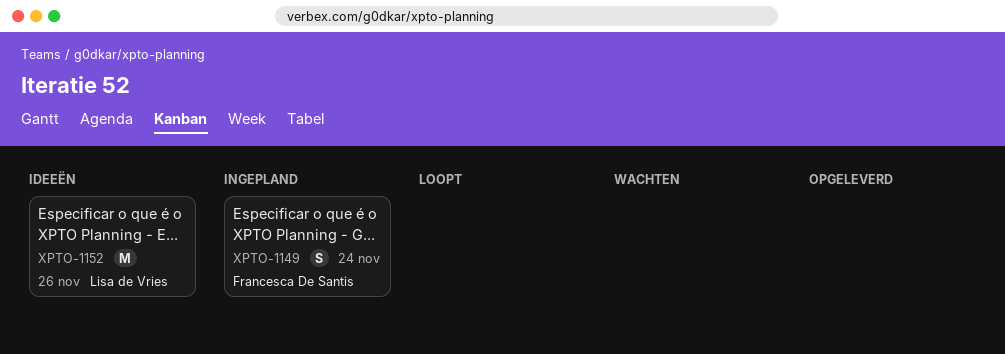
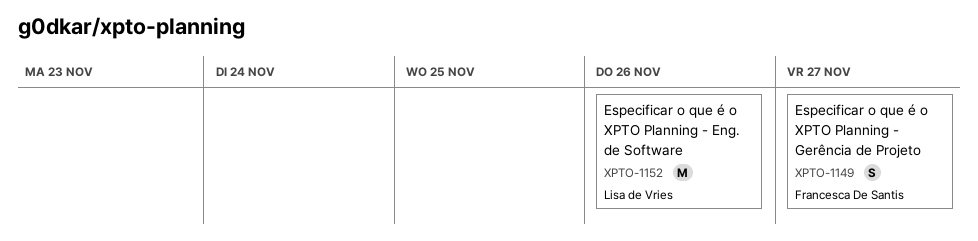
XPTO-1149, due: Nov 24 -> Nov 27

